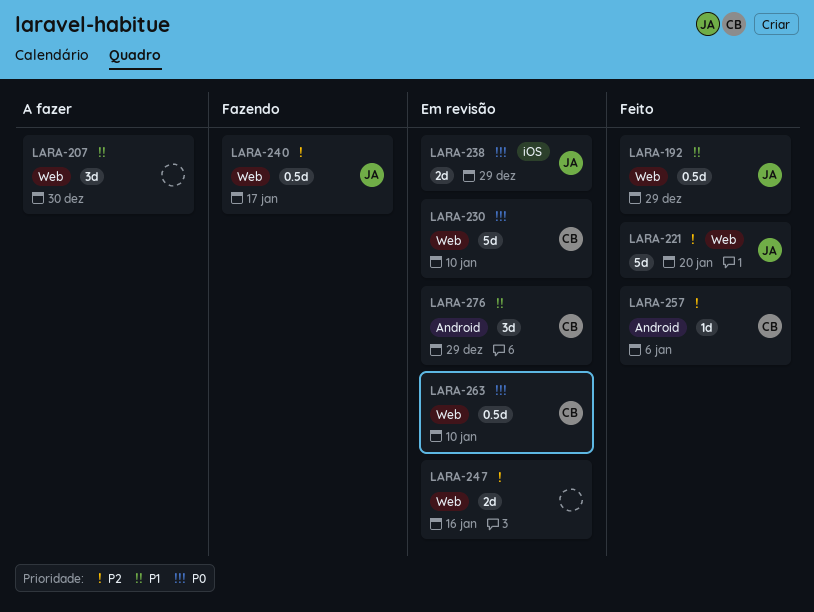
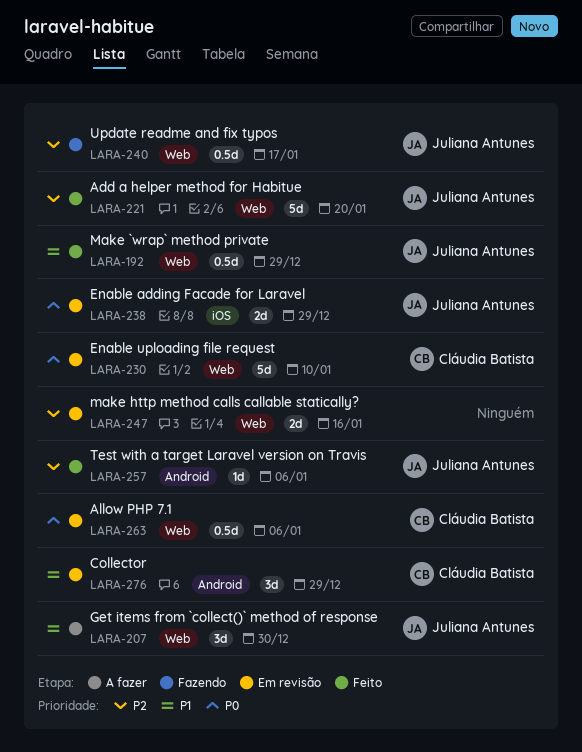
LARA-207, owner: none -> Juliana Antunes
LARA-257, owner: Cláudia Batista -> Juliana Antunes
LARA-263, due: Jan 10 -> Jan 6

